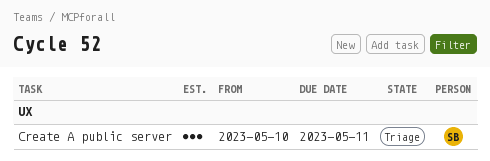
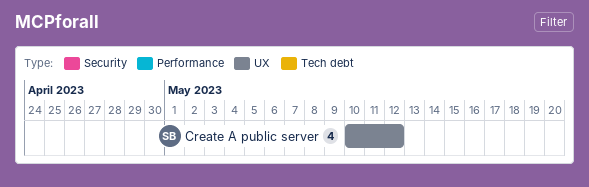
Create A public server, estimate: 3 -> 4
Create A public server, due: May 11 -> May 12

